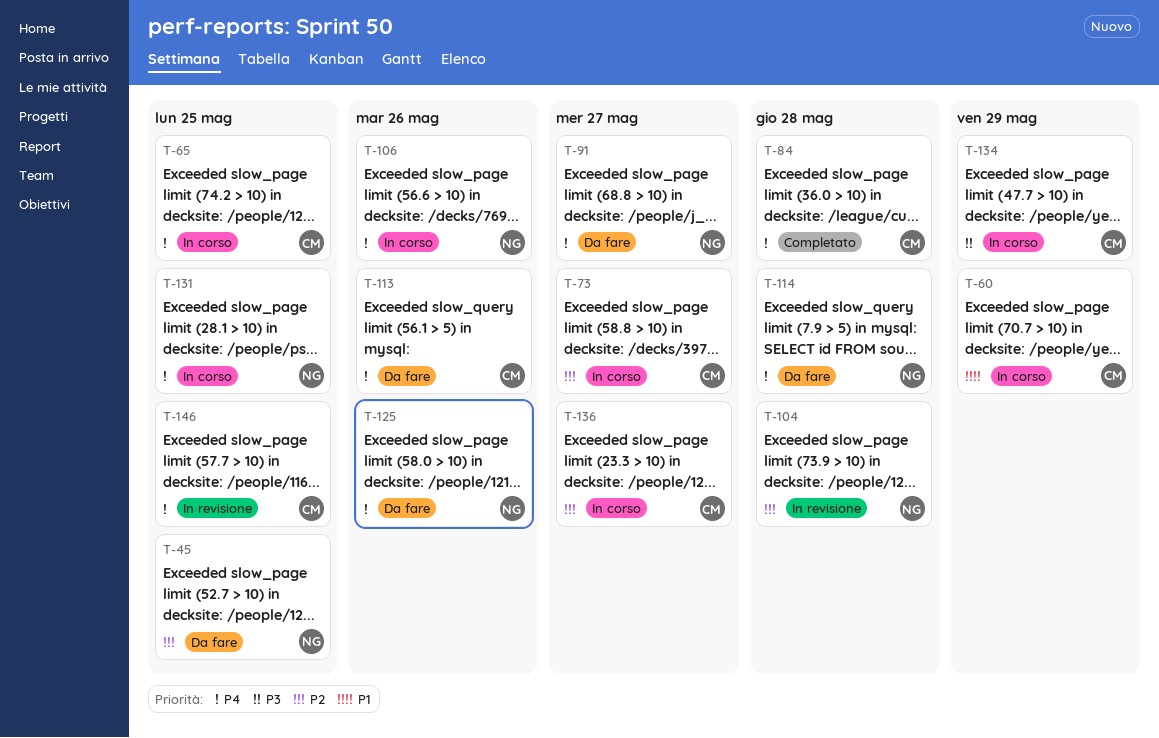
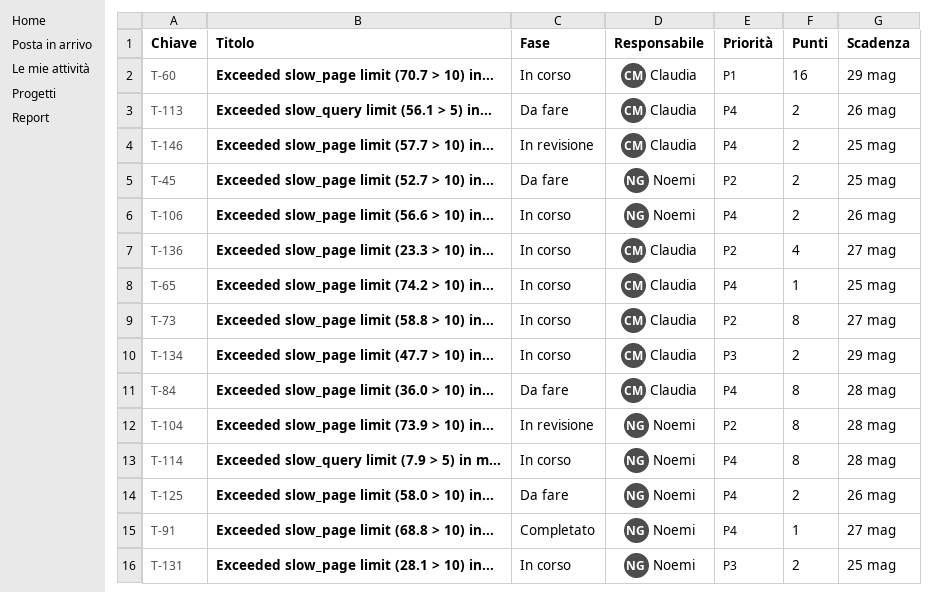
T-84, status: Completato -> Da fare
T-91, status: Da fare -> Completato
T-114, status: Da fare -> In corso
T-131, priority: P4 -> P3

